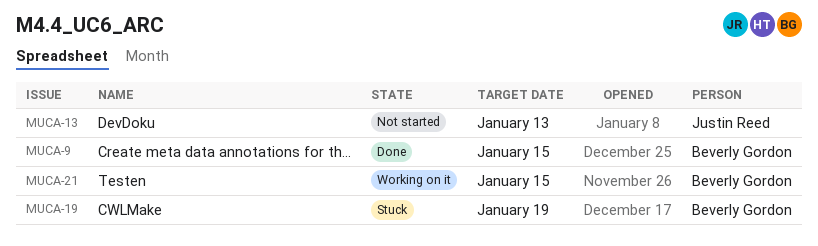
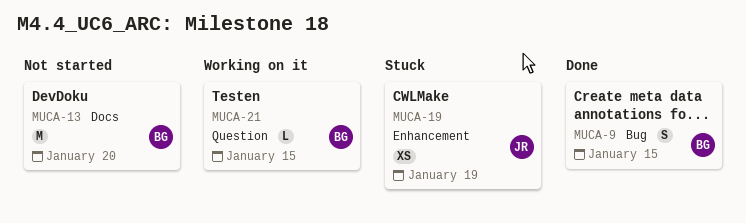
MUCA-13, owner: Justin Reed -> Beverly Gordon
MUCA-13, due: Jan 13 -> Jan 20
MUCA-19, owner: Beverly Gordon -> Justin Reed

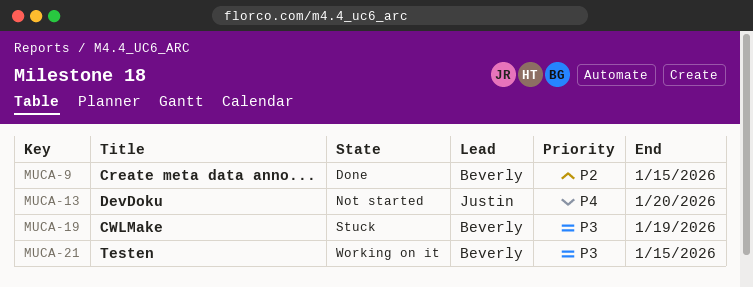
MUCA-13, owner: Beverly -> Justin
MUCA-19, owner: Justin -> Beverly

